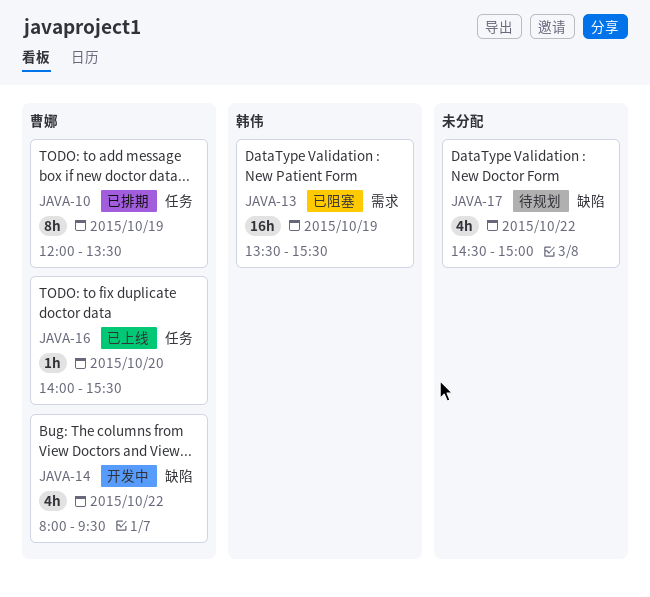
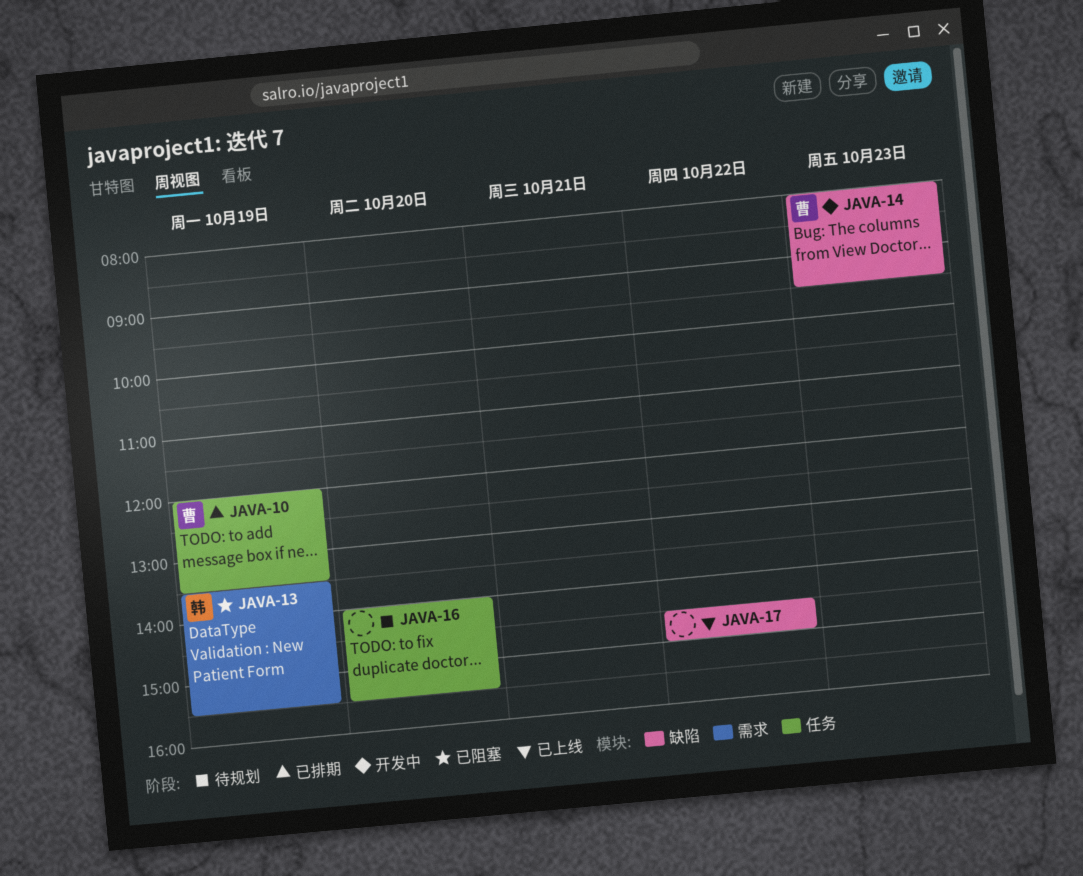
JAVA-14, day: Oct 22 -> Oct 23
JAVA-16, status: 已上线 -> 待规划
JAVA-16, owner: 曹娜 -> none
JAVA-17, status: 待规划 -> 已上线

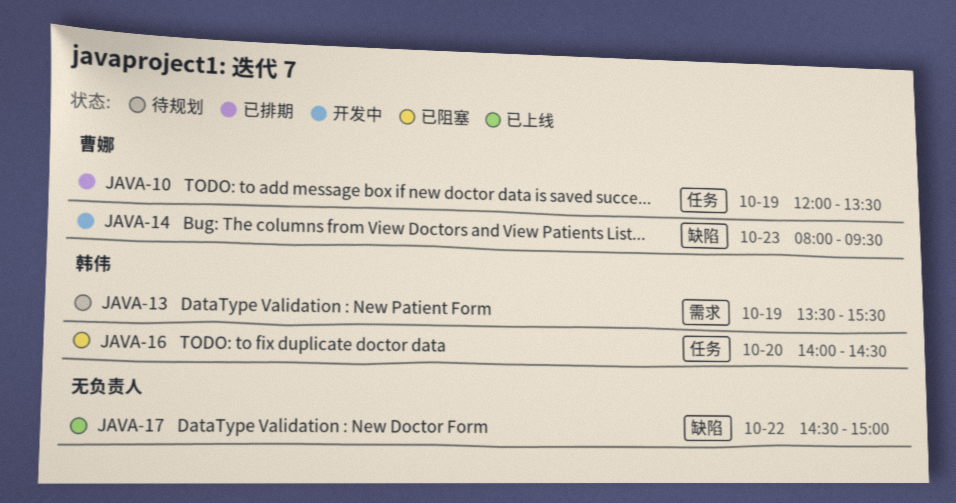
JAVA-13, status: 已阻塞 -> 待规划
JAVA-16, status: 待规划 -> 已阻塞
JAVA-16, owner: none -> 韩伟
JAVA-16, ends: 15:30 -> 14:30

